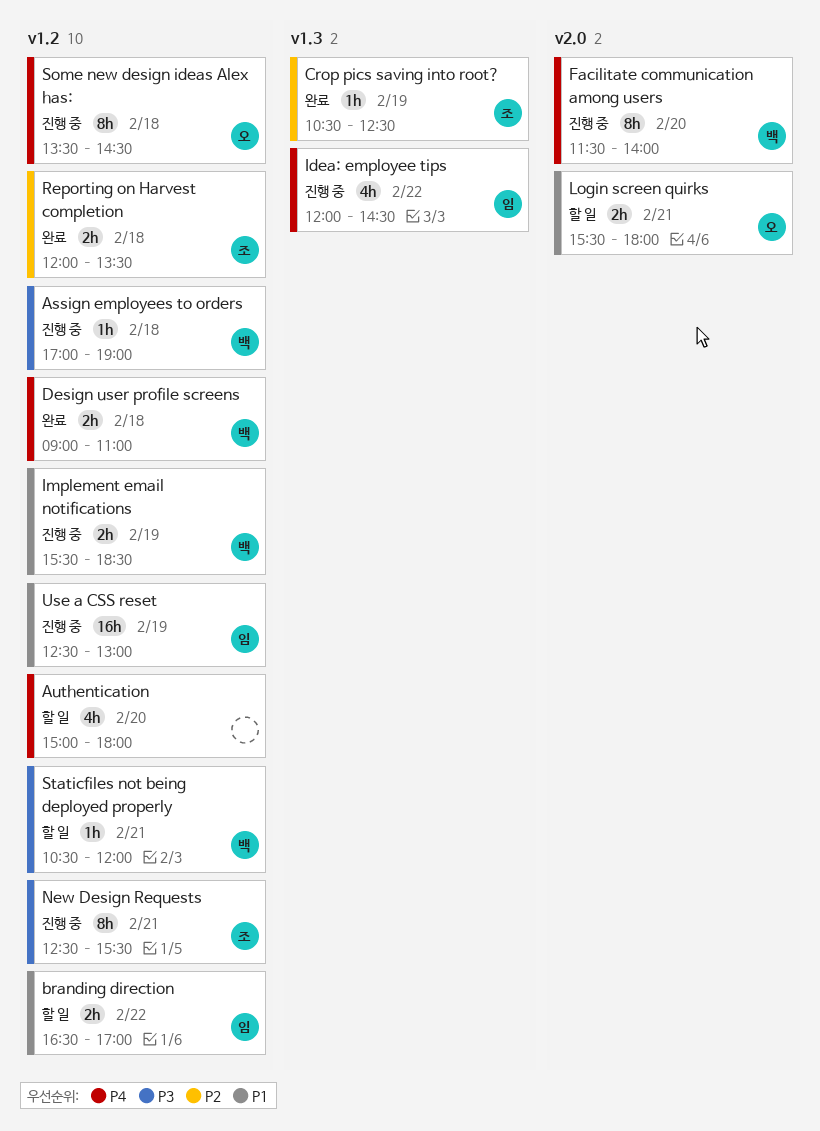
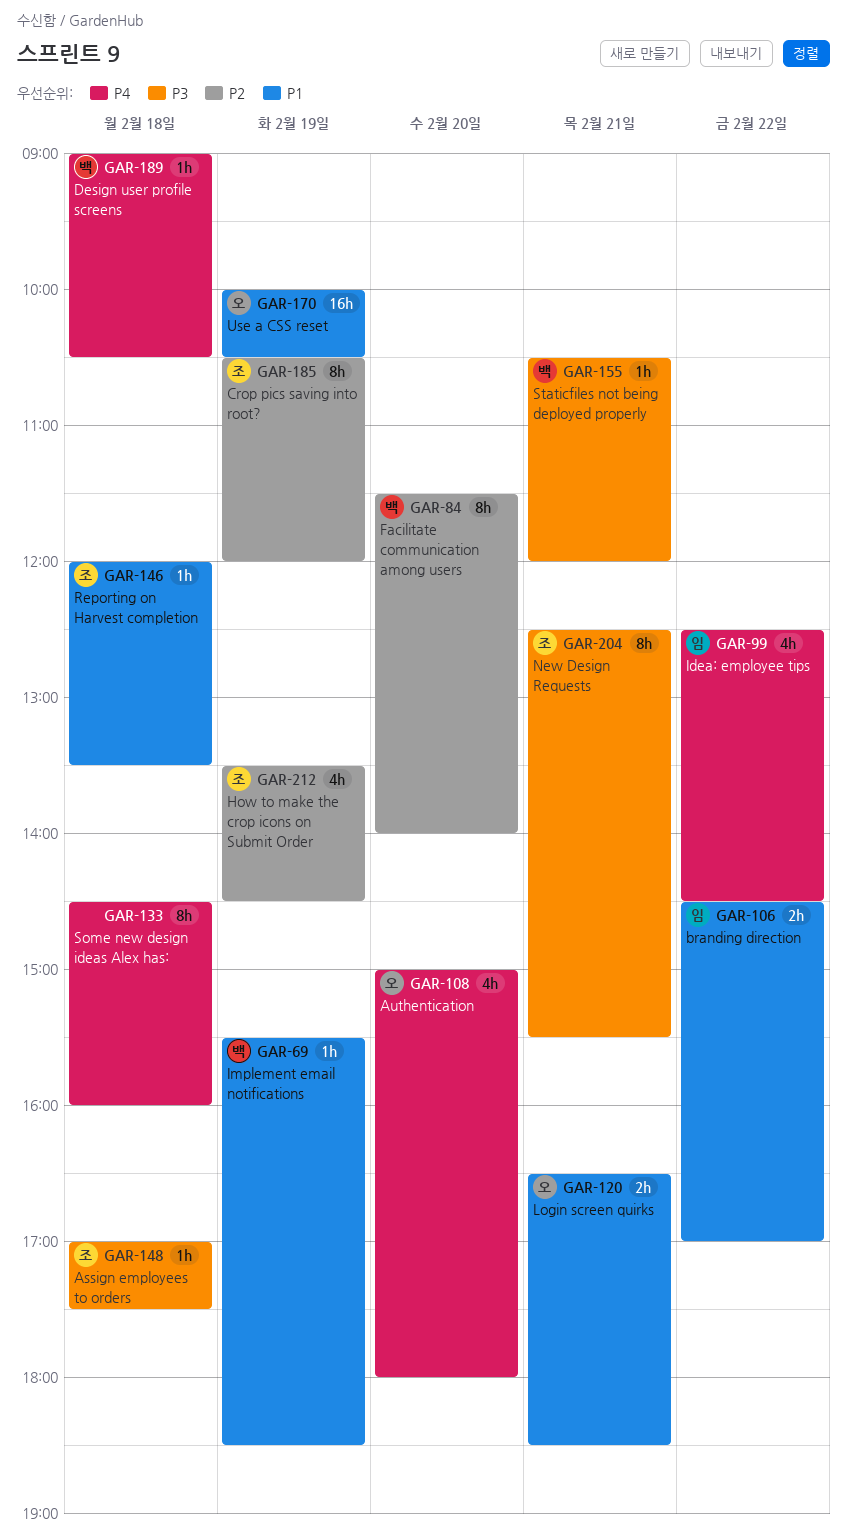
Assign employees to orders, owner: 백 -> 조
Assign employees to orders, ends: 19:00 -> 17:30
Authentication, owner: none -> 오
branding direction, begins: 16:30 -> 14:30
Crop pics saving into root?, estimate: 1h -> 8h
Crop pics saving into root?, ends: 12:30 -> 12:00
Design user profile screens, estimate: 2h -> 1h
Design user profile screens, ends: 11:00 -> 10:30
Facilitate communication among users, priority: P4 -> P2
How to make the crop icons on Submit Order: none -> present
Idea: employee tips, begins: 12:00 -> 12:30
Implement email notifications, estimate: 2h -> 1h
Login screen quirks, begins: 15:30 -> 16:30
Login screen quirks, ends: 18:00 -> 18:30
Reporting on Harvest completion, priority: P2 -> P1
Reporting on Harvest completion, estimate: 2h -> 1h
Some new design ideas Alex has:, owner: 오 -> none
Some new design ideas Alex has:, begins: 13:30 -> 14:30
Some new design ideas Alex has:, ends: 14:30 -> 16:00
Use a CSS reset, owner: 임 -> 오
Use a CSS reset, begins: 12:30 -> 10:00
Use a CSS reset, ends: 13:00 -> 10:30

